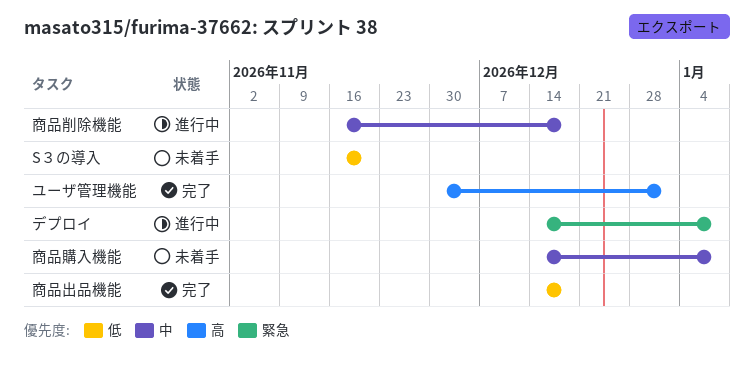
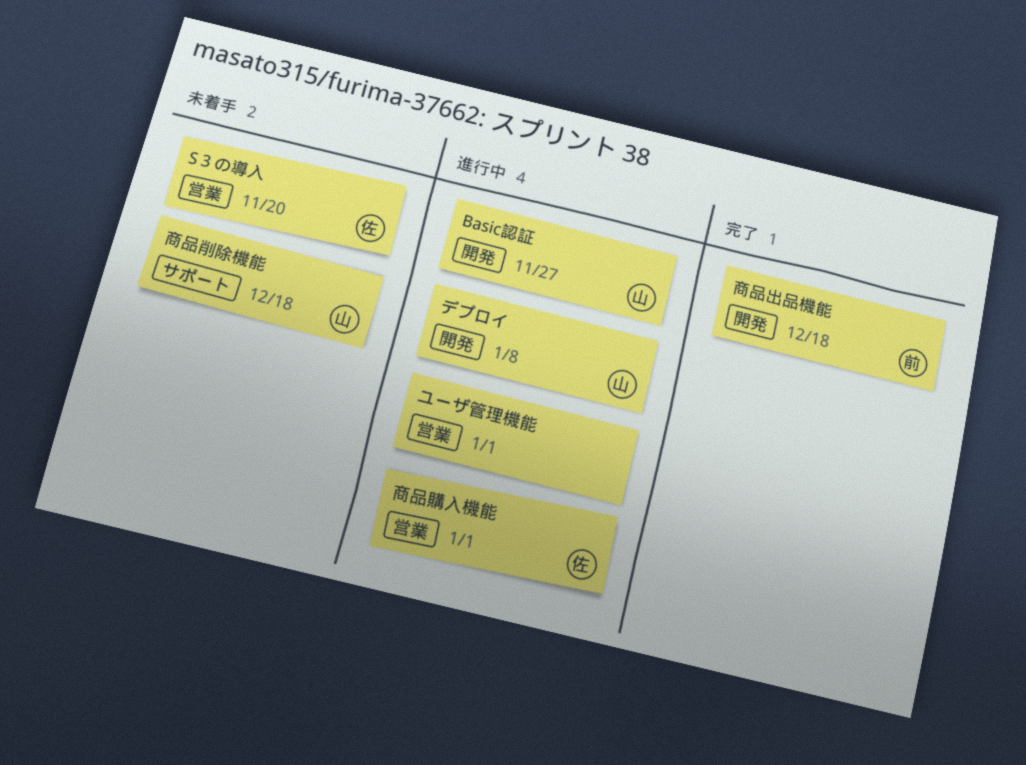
Basic認証: none -> present
ユーザ管理機能, status: 完了 -> 進行中
商品削除機能, status: 進行中 -> 未着手
商品購入機能, status: 未着手 -> 進行中
商品購入機能, due: Jan 8 -> Jan 1

